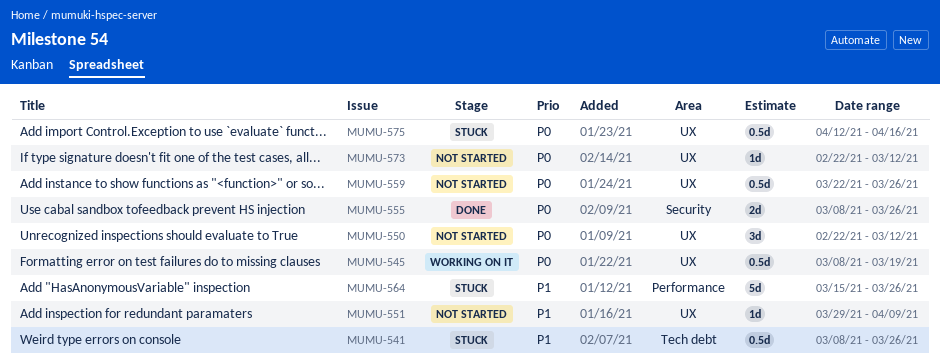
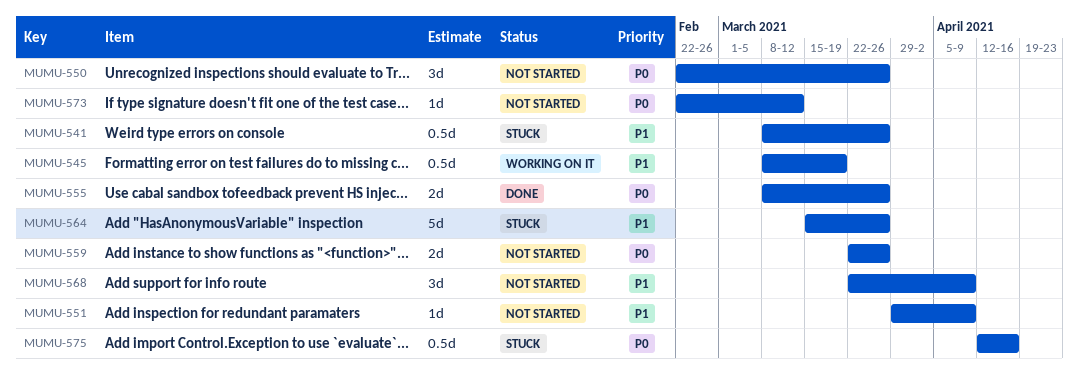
MUMU-545, priority: P0 -> P1
MUMU-550, due: Mar 12 -> Mar 26
MUMU-559, estimate: 0.5d -> 2d
MUMU-568: none -> present

